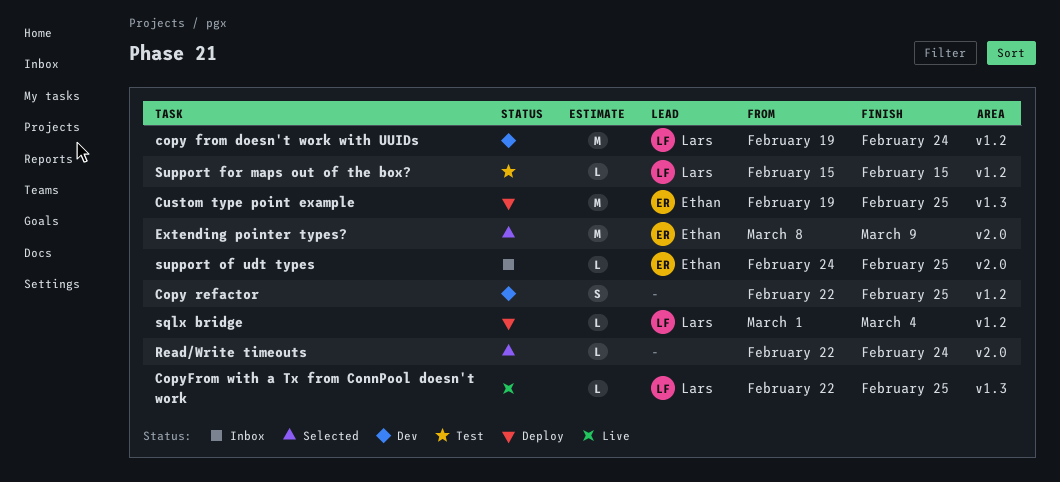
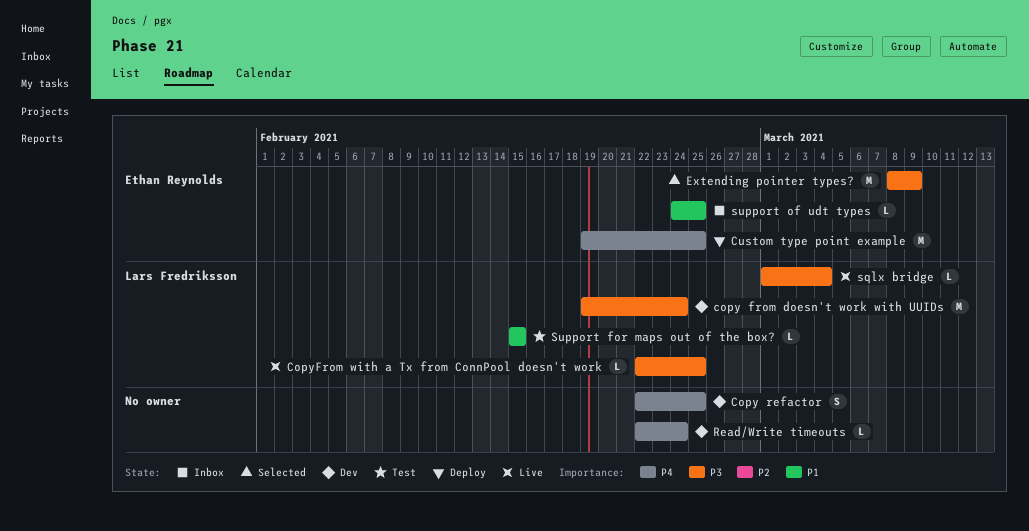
Read/Write timeouts, status: Selected -> Dev
sqlx bridge, status: Deploy -> Live

